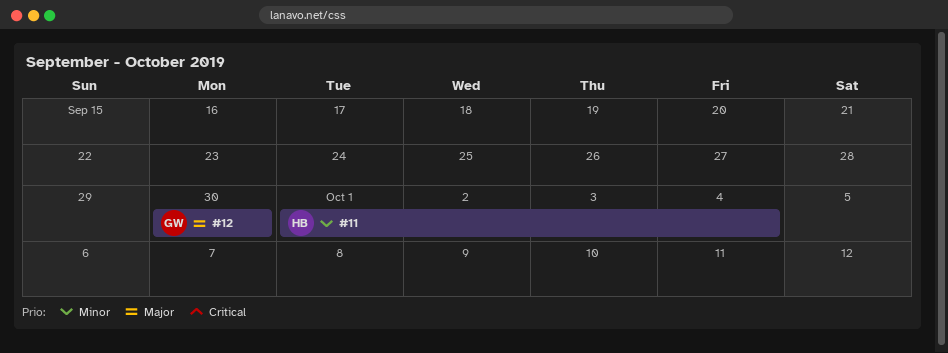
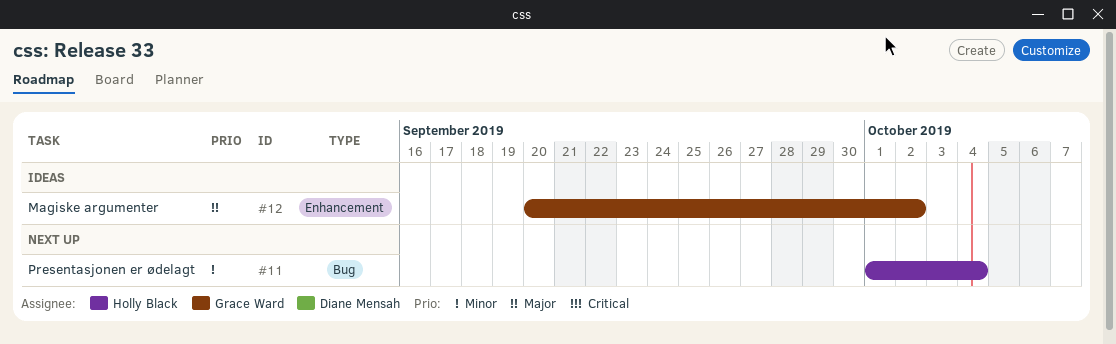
#12, start: Sep 30 -> Sep 20
#12, due: Sep 30 -> Oct 2

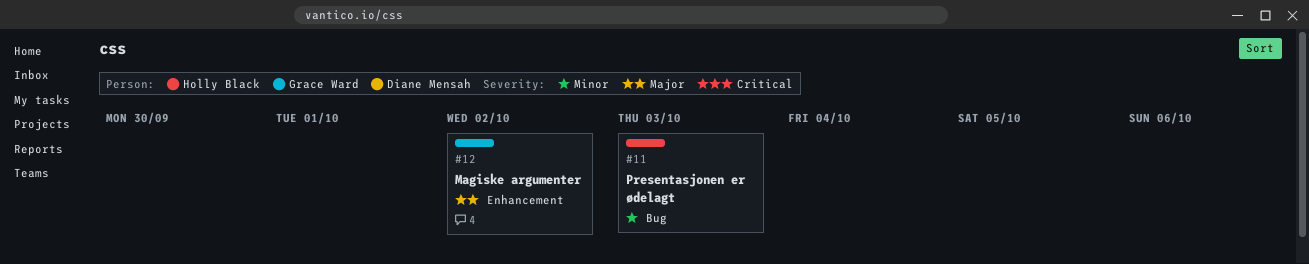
#11, due: Oct 4 -> Oct 3

